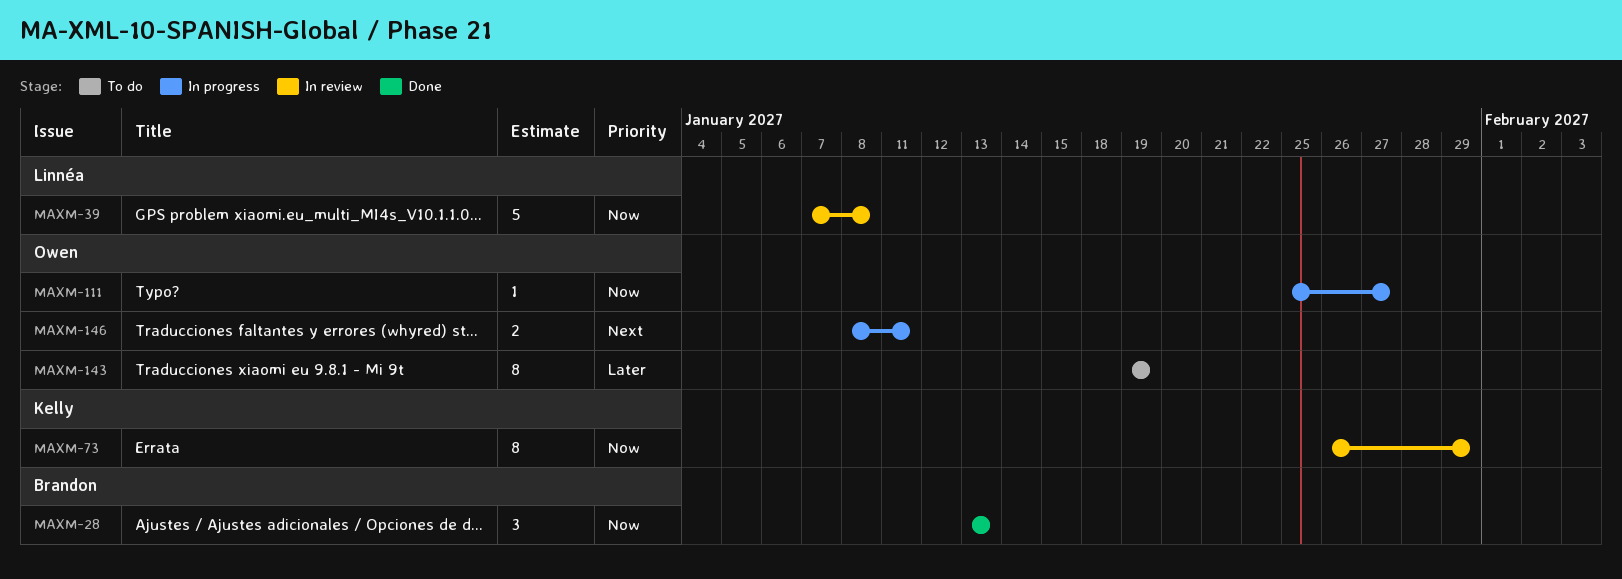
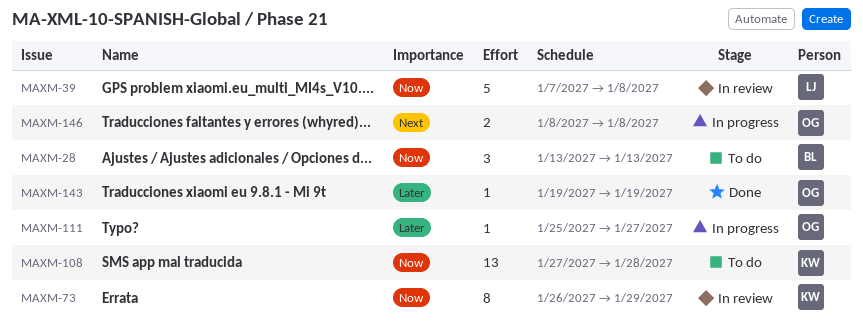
MAXM-28, status: Done -> To do
MAXM-108: none -> present
MAXM-111, priority: Now -> Later
MAXM-143, status: To do -> Done
MAXM-143, estimate: 8 -> 1
MAXM-146, due: Jan 11 -> Jan 8

